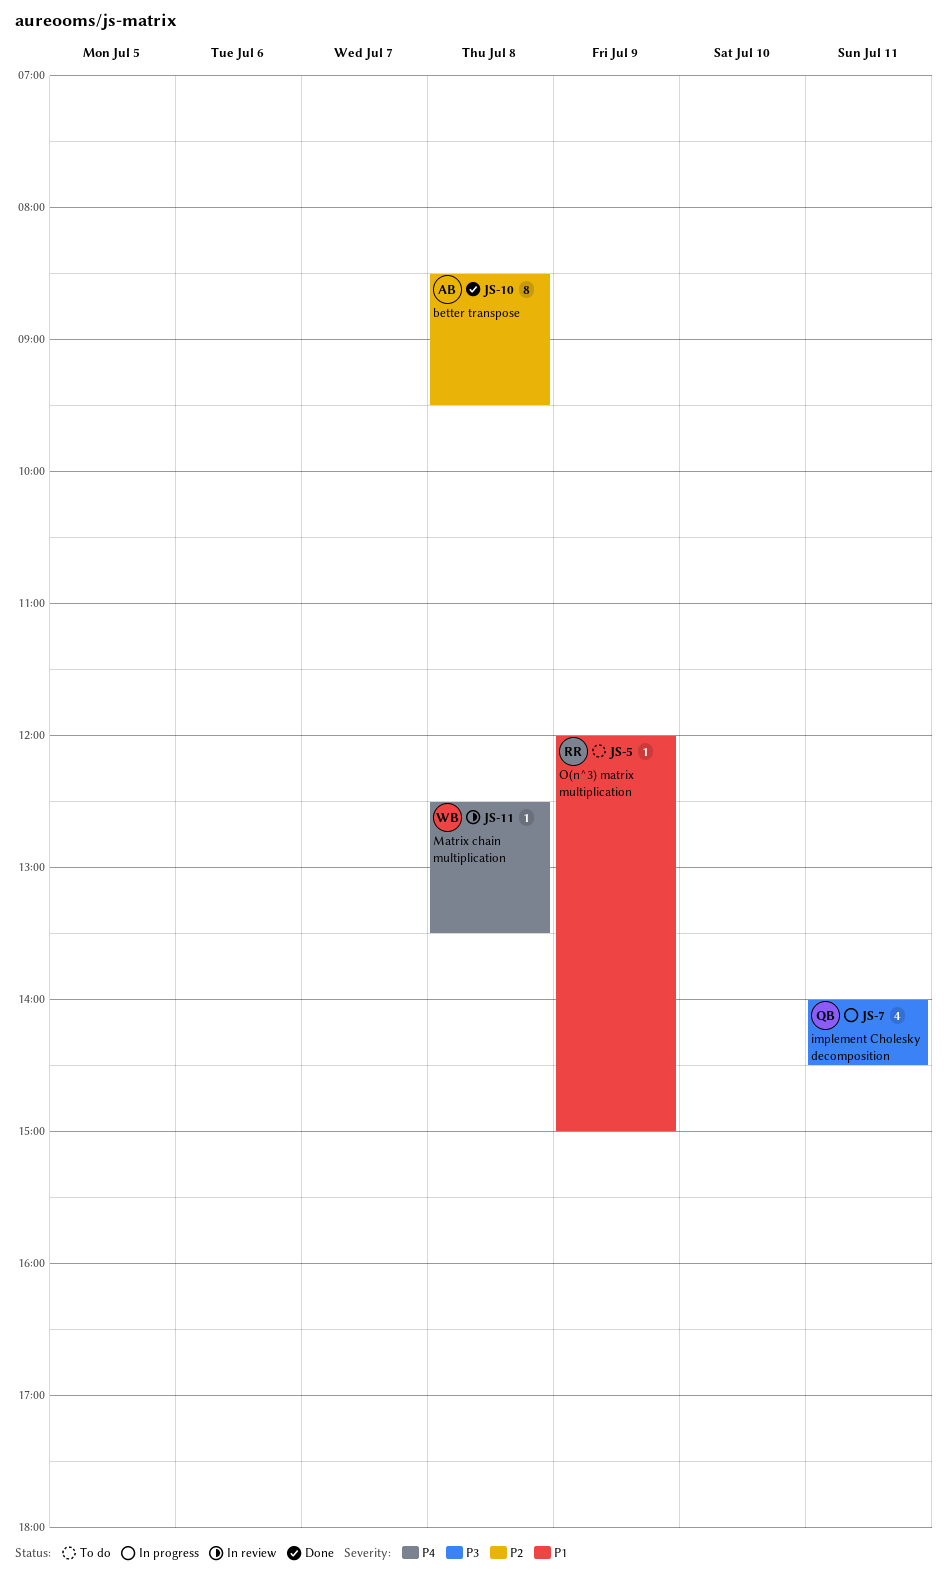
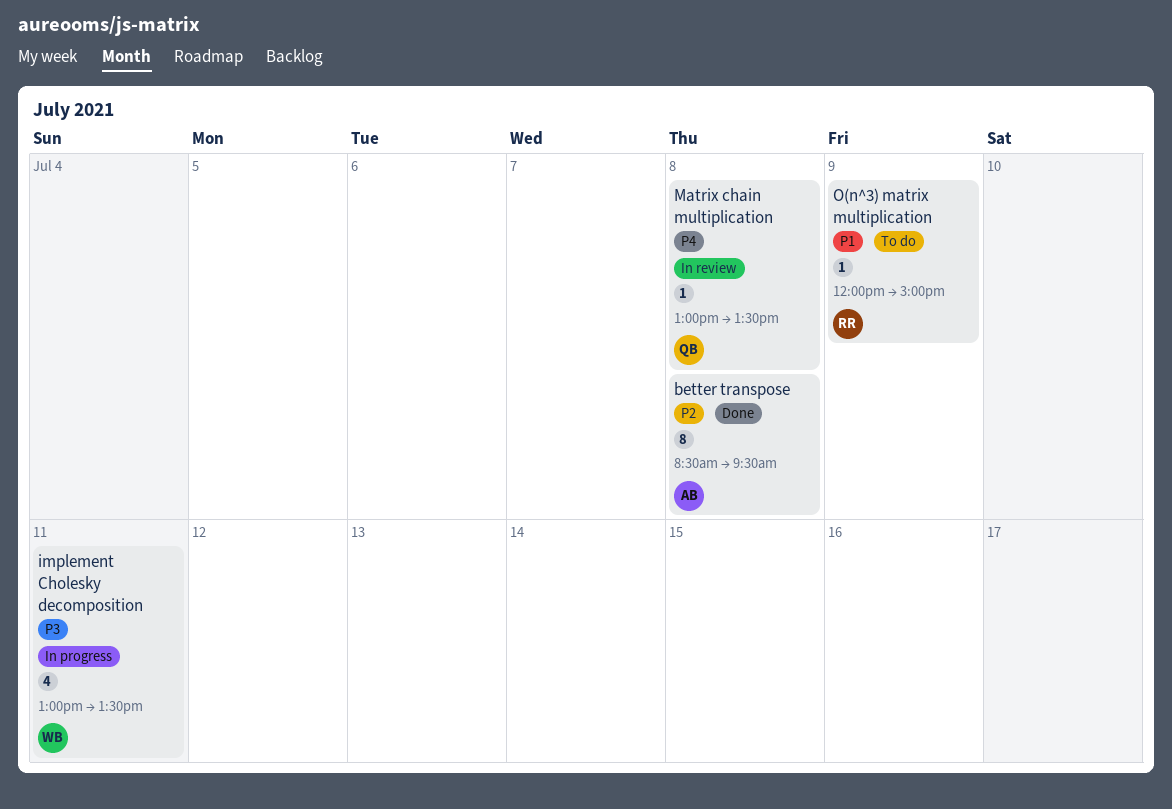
implement Cholesky decomposition, owner: QB -> WB
implement Cholesky decomposition, begins: 14:00 -> 13:00
implement Cholesky decomposition, ends: 14:30 -> 13:30
Matrix chain multiplication, owner: WB -> QB
Matrix chain multiplication, begins: 12:30 -> 13:00

